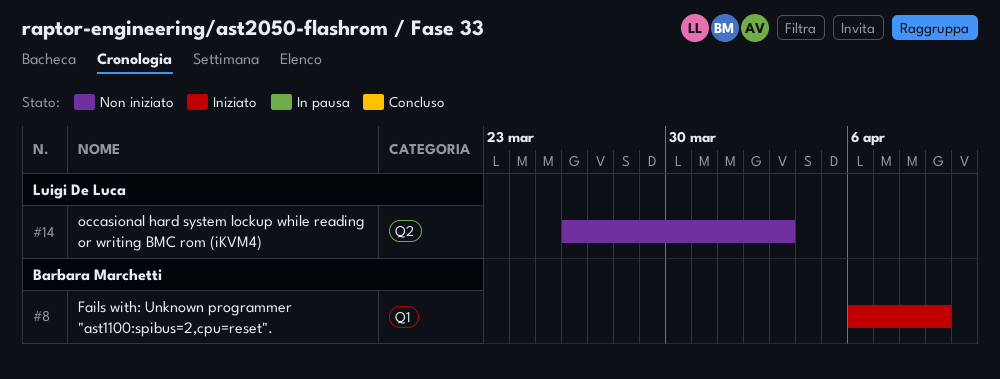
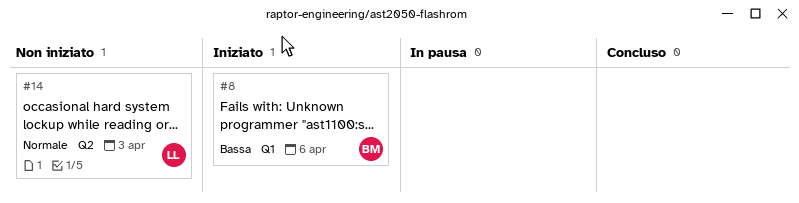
#8, due: Apr 9 -> Apr 6

